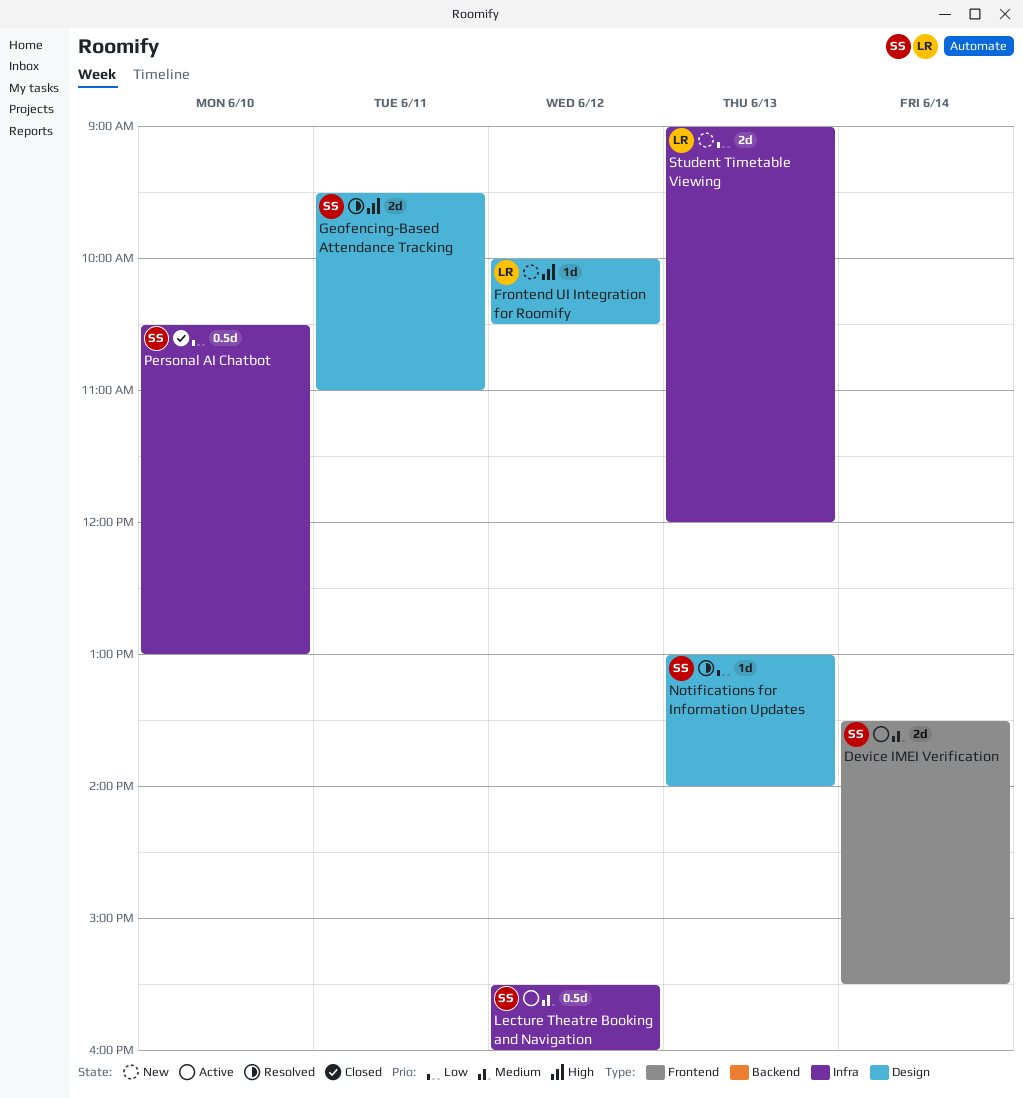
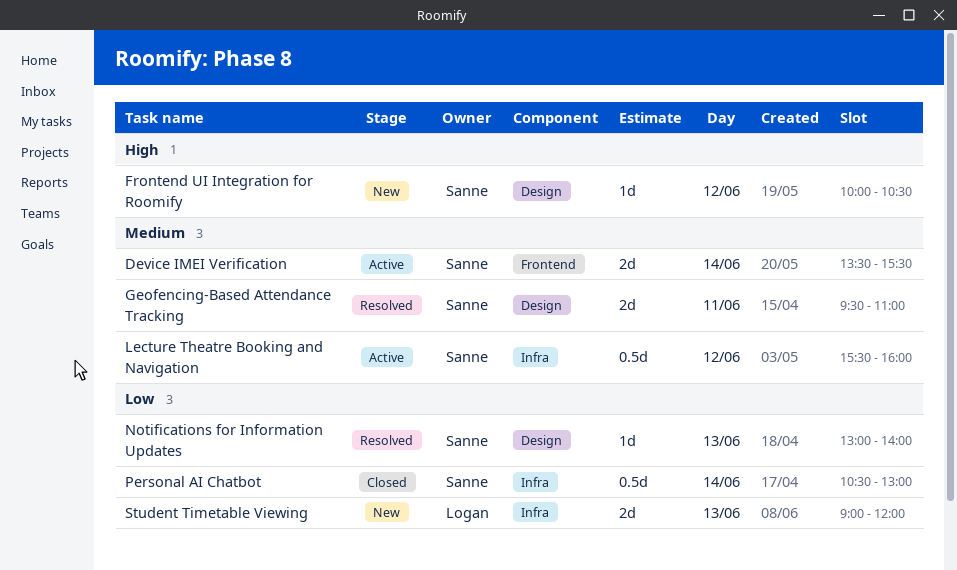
Frontend UI Integration for Roomify, owner: Logan -> Sanne
Geofencing-Based Attendance Tracking, priority: High -> Medium
Personal AI Chatbot, day: Jun 10 -> Jun 14

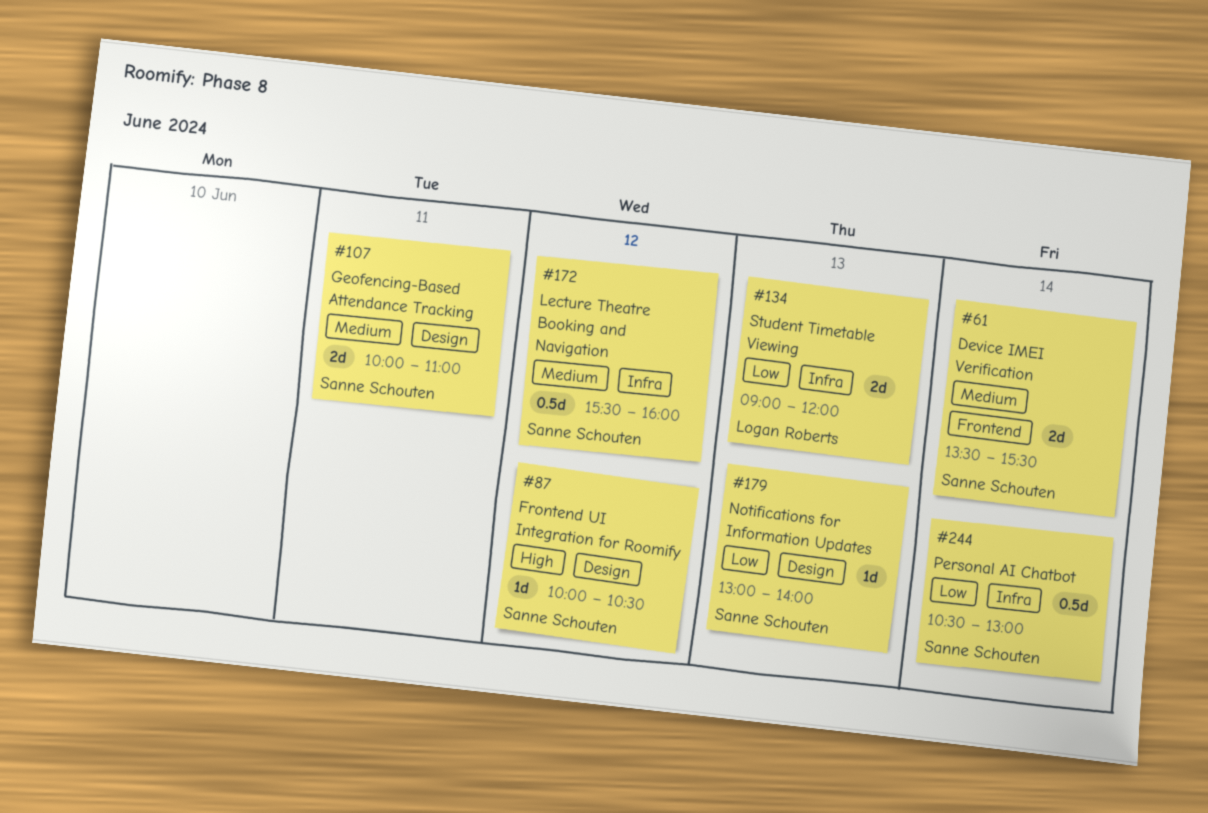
Geofencing-Based Attendance Tracking, begins: 09:30 -> 10:00

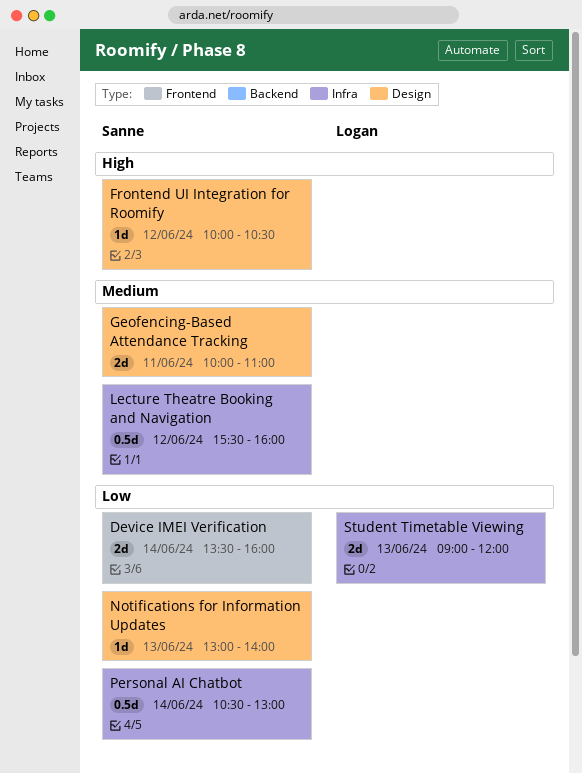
Device IMEI Verification, priority: Medium -> Low
Device IMEI Verification, ends: 15:30 -> 16:00

